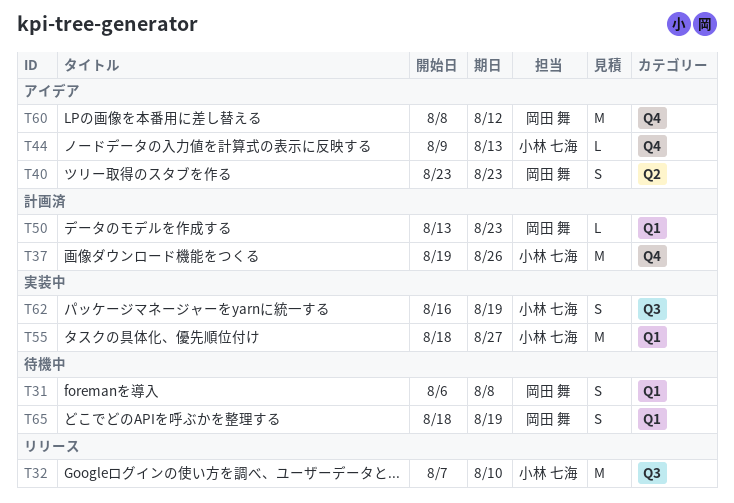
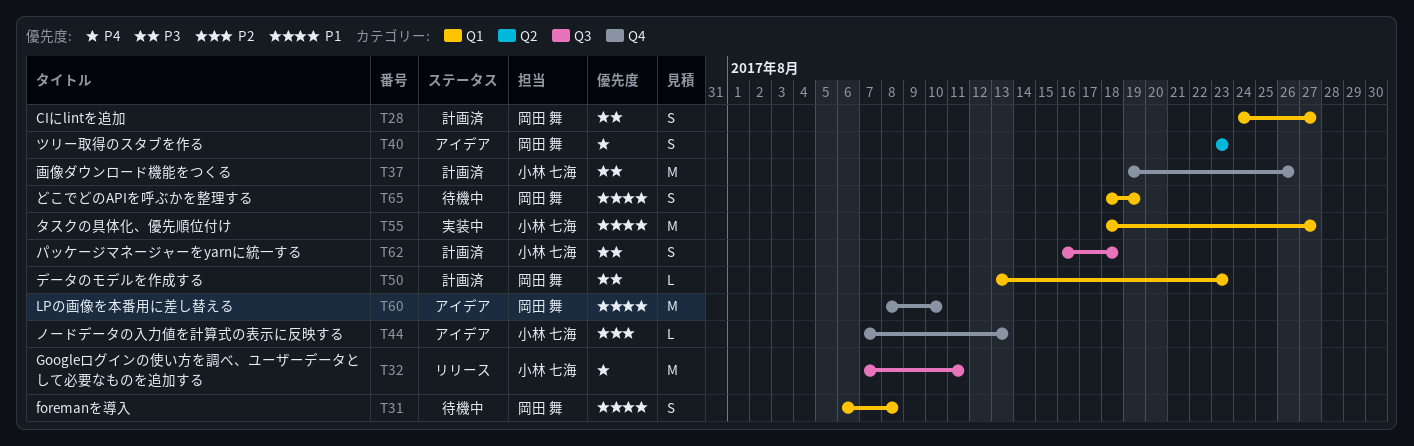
T28: none -> present
T32, due: Aug 10 -> Aug 11
T44, start: Aug 9 -> Aug 7
T60, due: Aug 12 -> Aug 10
T62, status: 実装中 -> 計画済
T62, due: Aug 19 -> Aug 18

